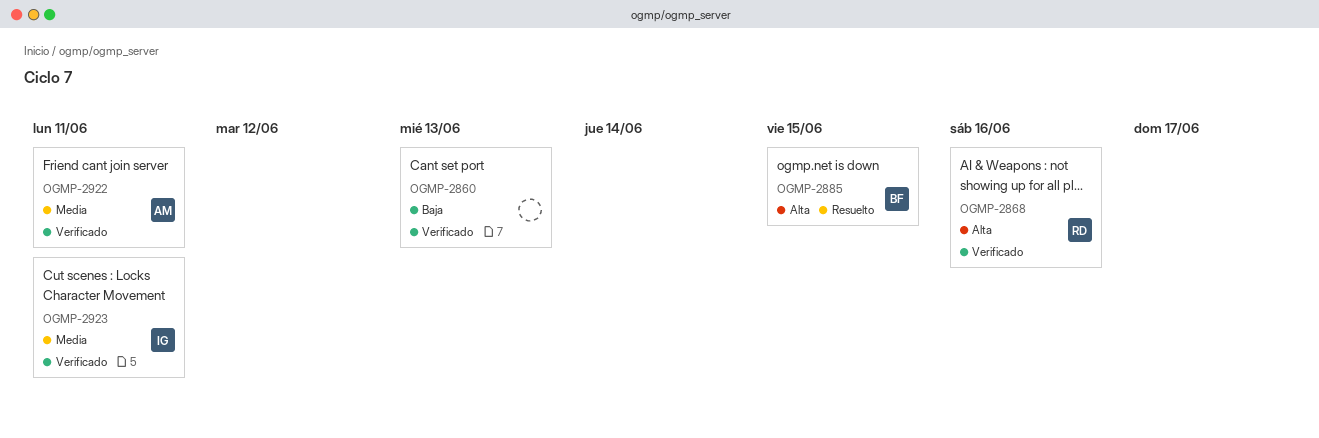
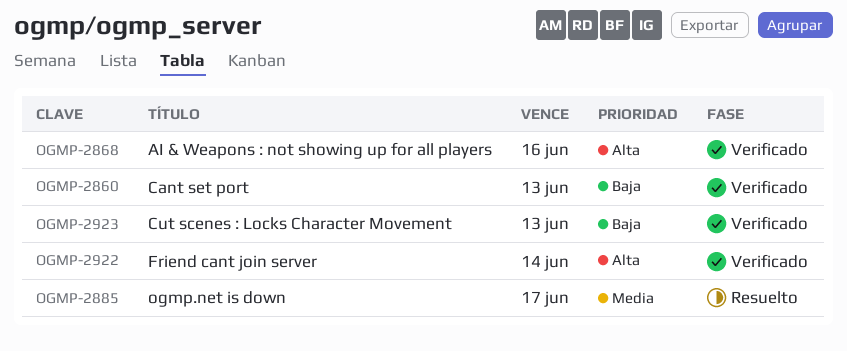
OGMP-2885, priority: Alta -> Media
OGMP-2885, due: Jun 15 -> Jun 17
OGMP-2922, priority: Media -> Alta
OGMP-2922, due: Jun 11 -> Jun 14
OGMP-2923, priority: Media -> Baja
OGMP-2923, due: Jun 11 -> Jun 13

